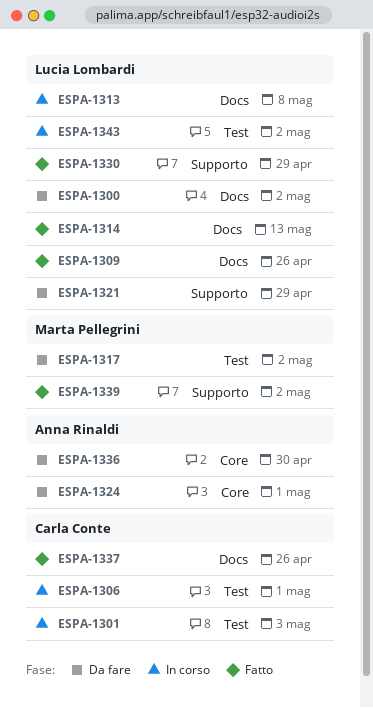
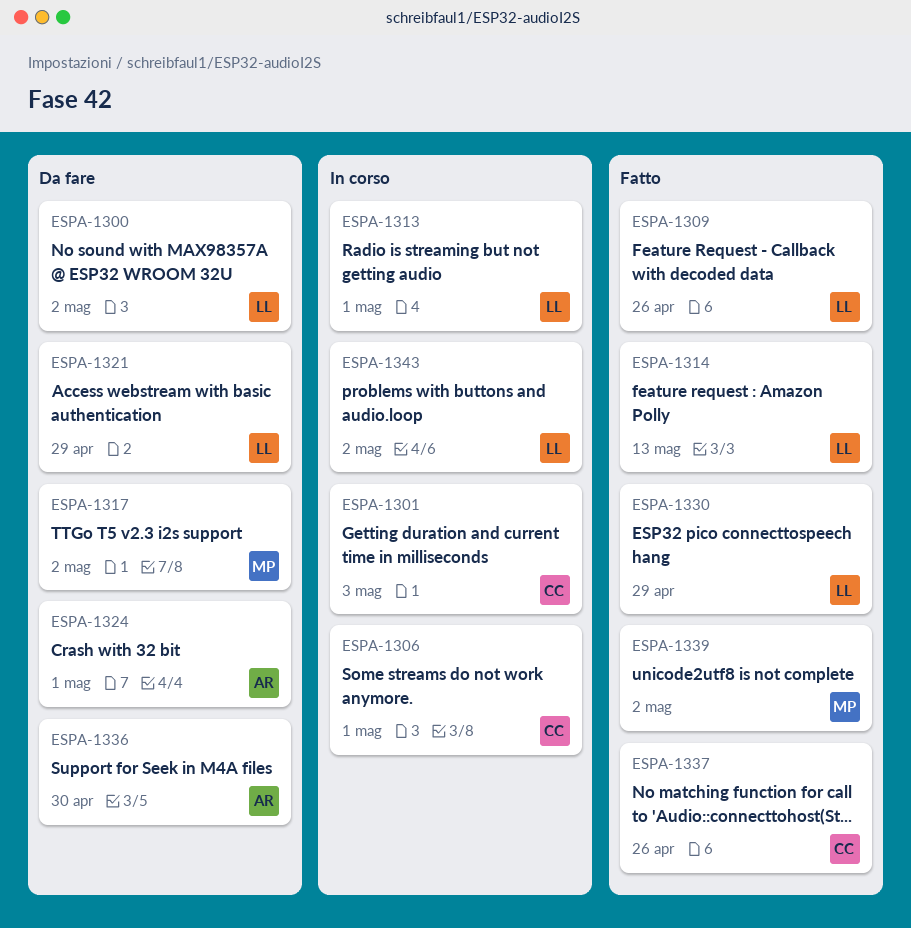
ESPA-1313, due: May 8 -> May 1

